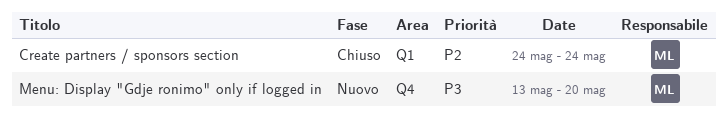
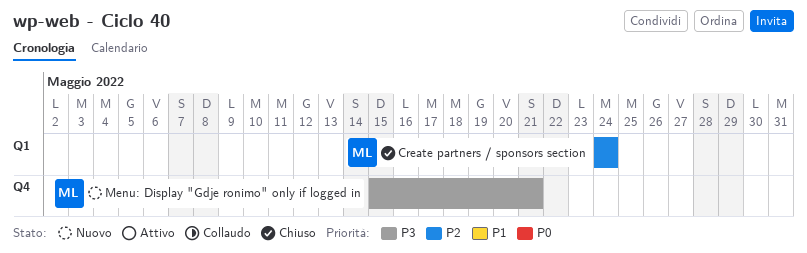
Menu: Display "Gdje ronimo" only if logged in, start: May 13 -> May 15
Menu: Display "Gdje ronimo" only if logged in, due: May 20 -> May 21

